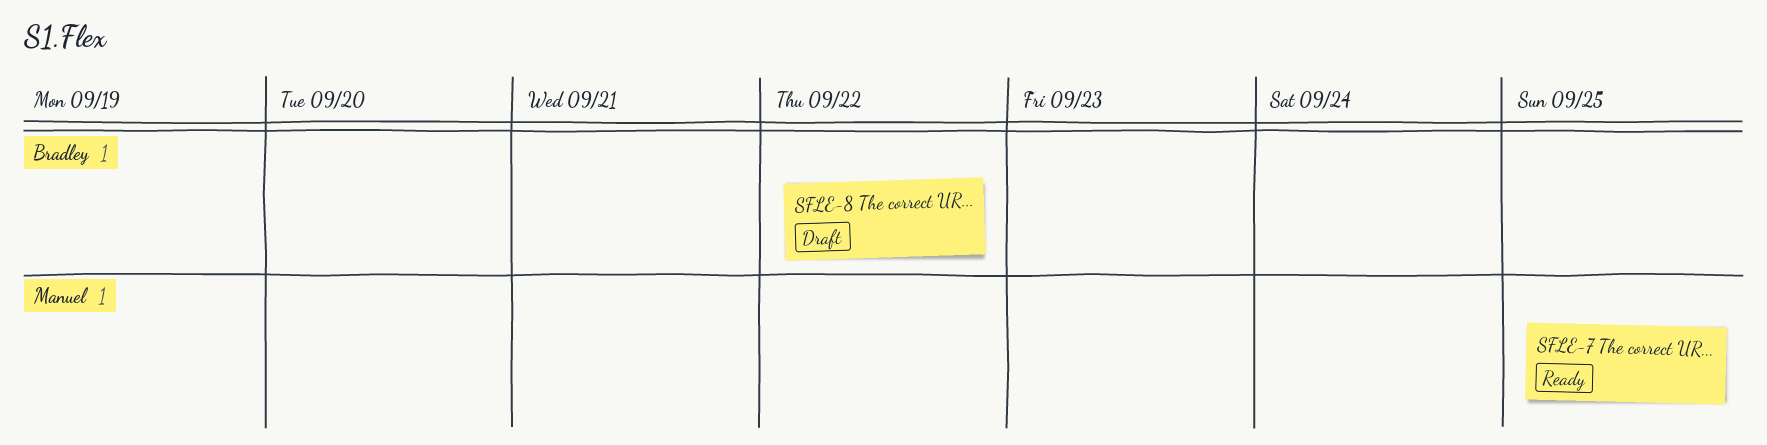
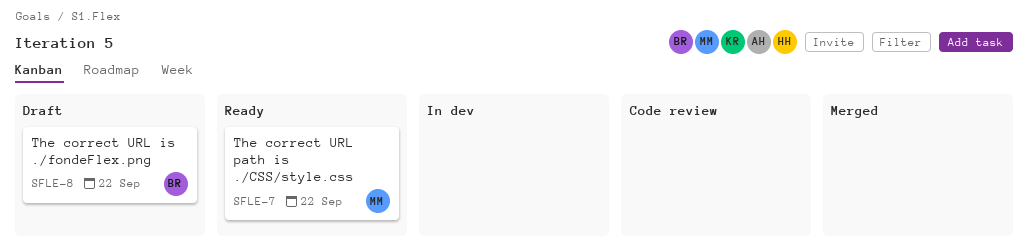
SFLE-7, due: Sep 25 -> Sep 22

